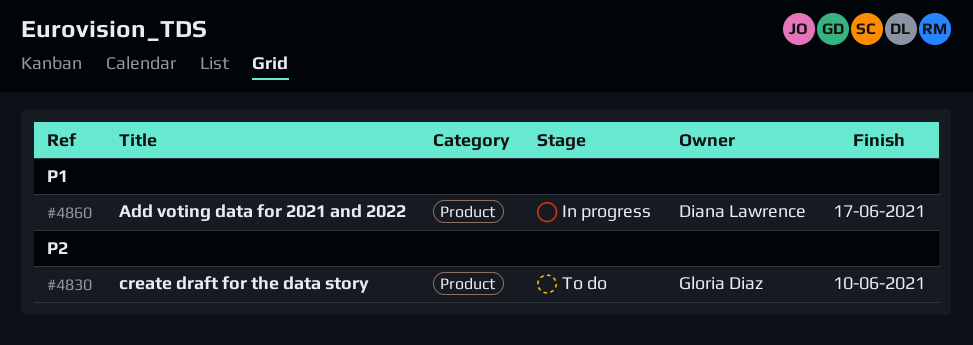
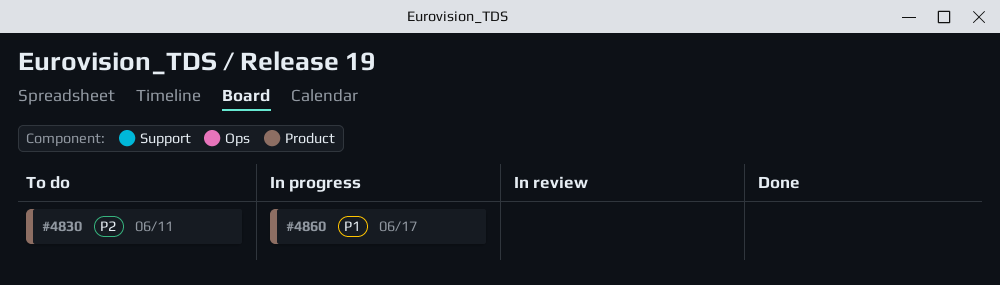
#4830, due: Jun 10 -> Jun 11

